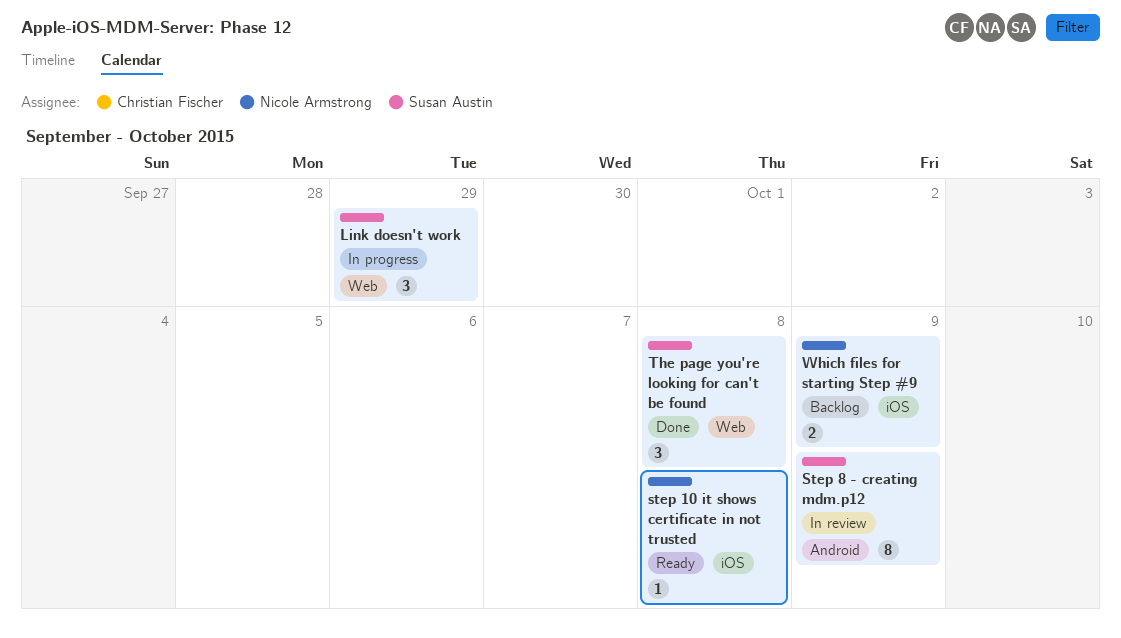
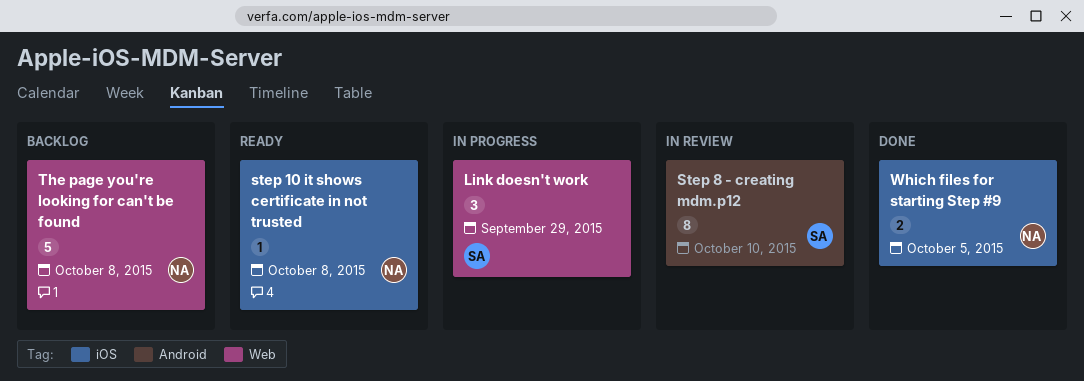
Step 8 - creating mdm.p12, due: Oct 9 -> Oct 10
The page you're looking for can't be found, status: Done -> Backlog
The page you're looking for can't be found, owner: Susan Austin -> Nicole Armstrong
The page you're looking for can't be found, estimate: 3 -> 5
Which files for starting Step #9, status: Backlog -> Done
Which files for starting Step #9, due: Oct 9 -> Oct 5

